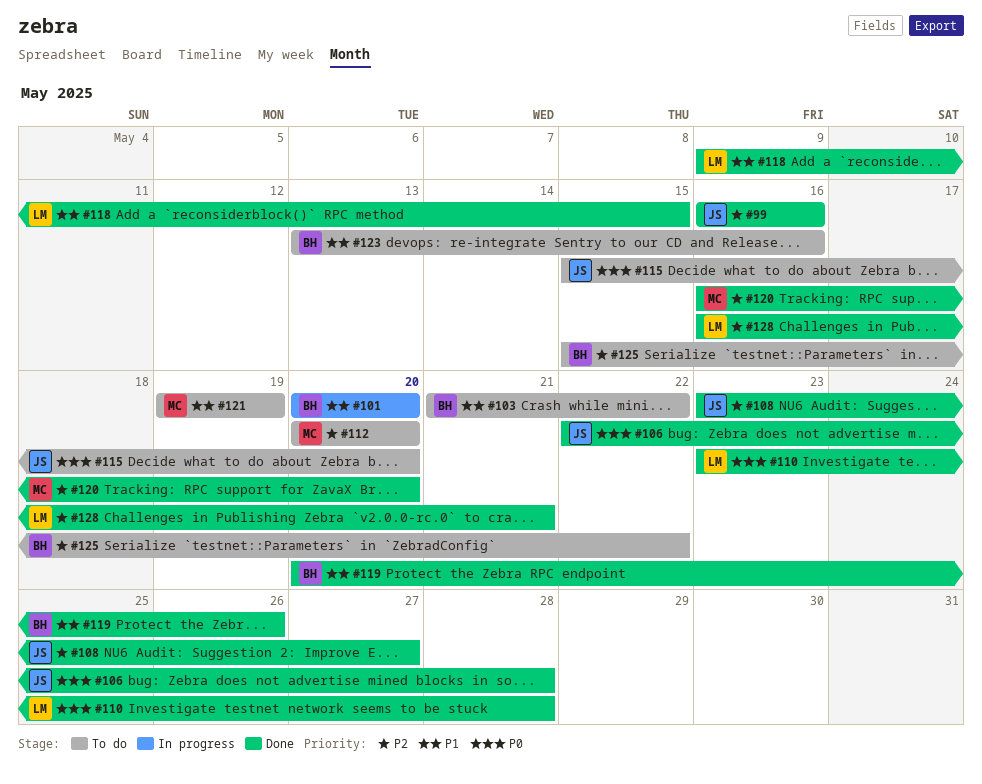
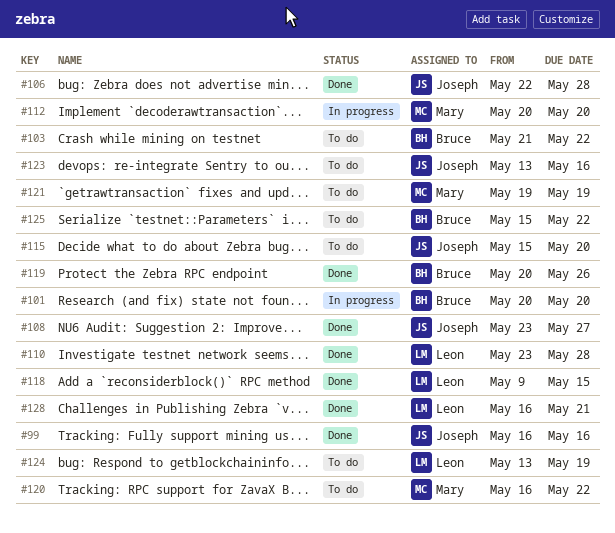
#112, status: To do -> In progress
#120, status: Done -> To do
#120, due: May 20 -> May 22
#123, owner: Bruce -> Joseph
#124: none -> present

